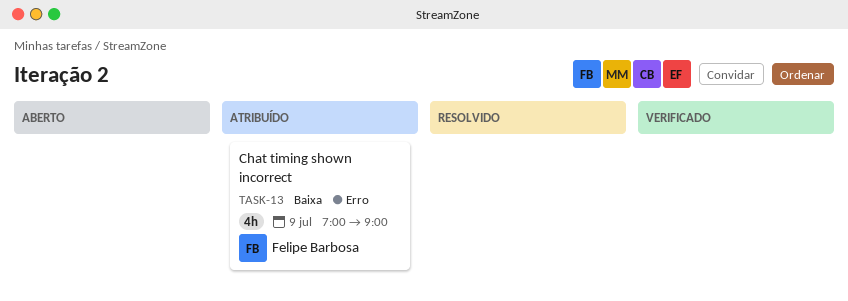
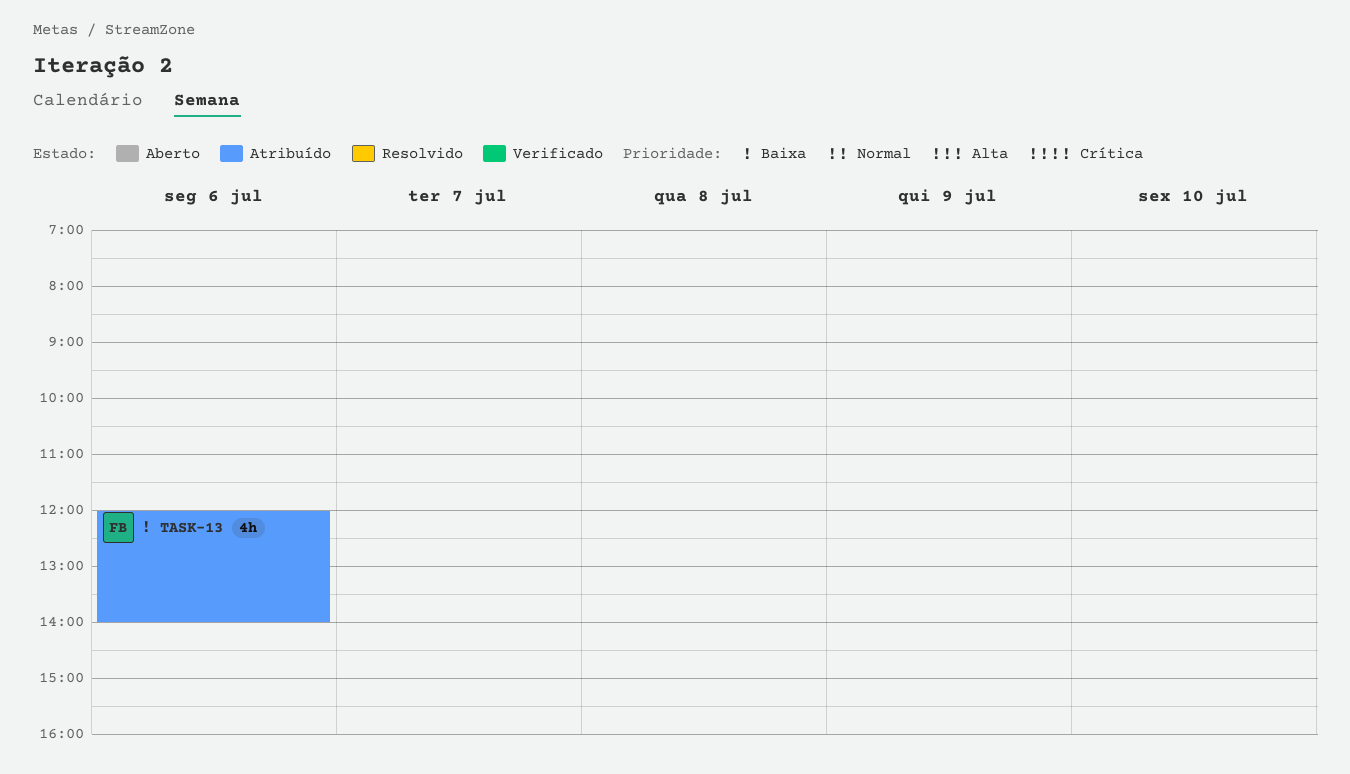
TASK-13, day: Jul 9 -> Jul 6
TASK-13, begins: 07:00 -> 12:00
TASK-13, ends: 09:00 -> 14:00

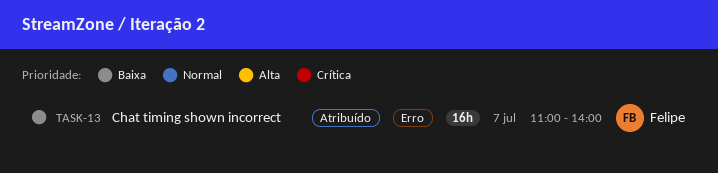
TASK-13, estimate: 4h -> 16h
TASK-13, day: Jul 6 -> Jul 7
TASK-13, begins: 12:00 -> 11:00

